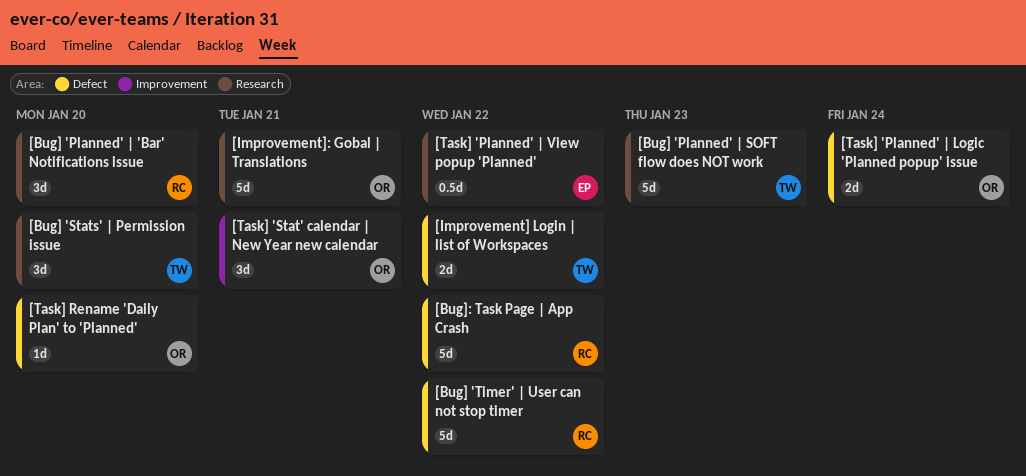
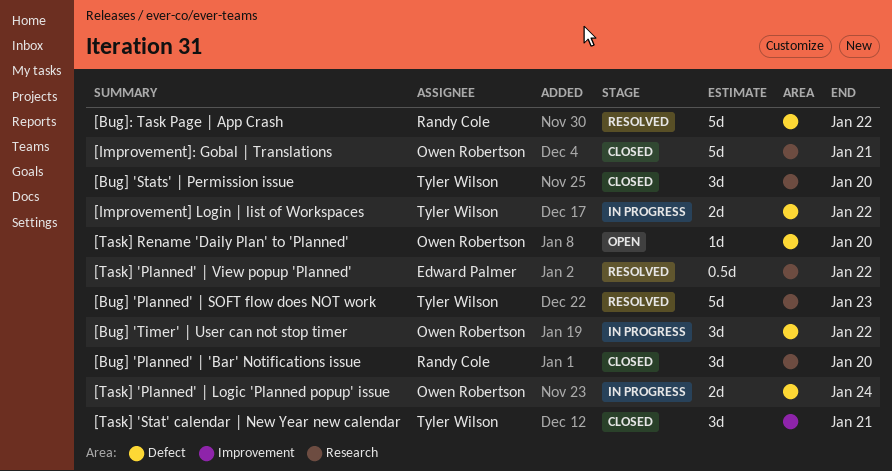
[Bug] 'Timer' | User can not stop timer, owner: Randy Cole -> Owen Robertson
[Bug] 'Timer' | User can not stop timer, estimate: 5d -> 3d
[Task] 'Stat' calendar | New Year new calendar, owner: Owen Robertson -> Tyler Wilson

